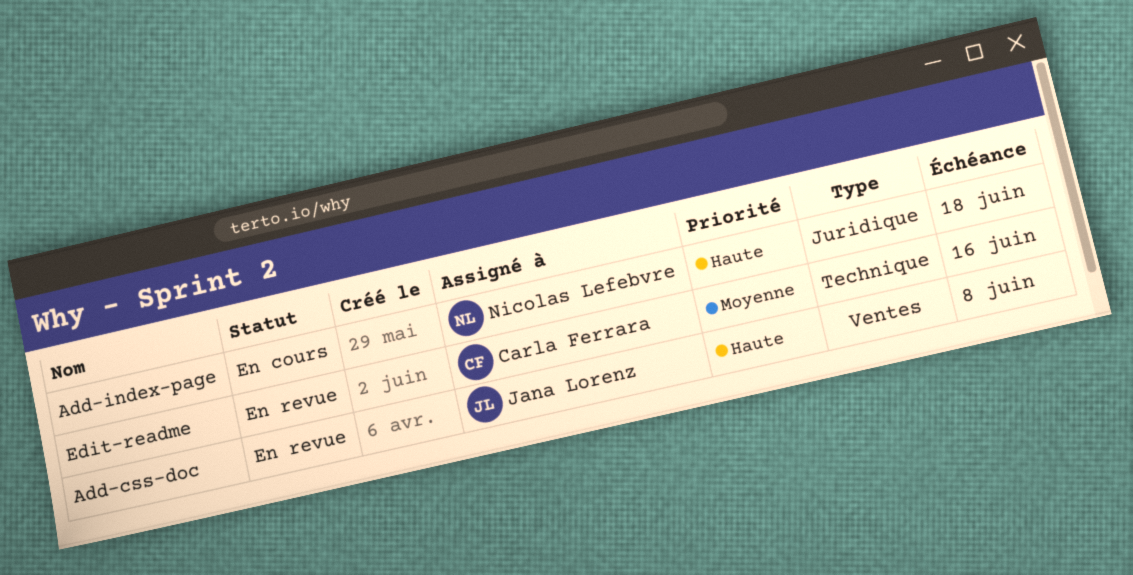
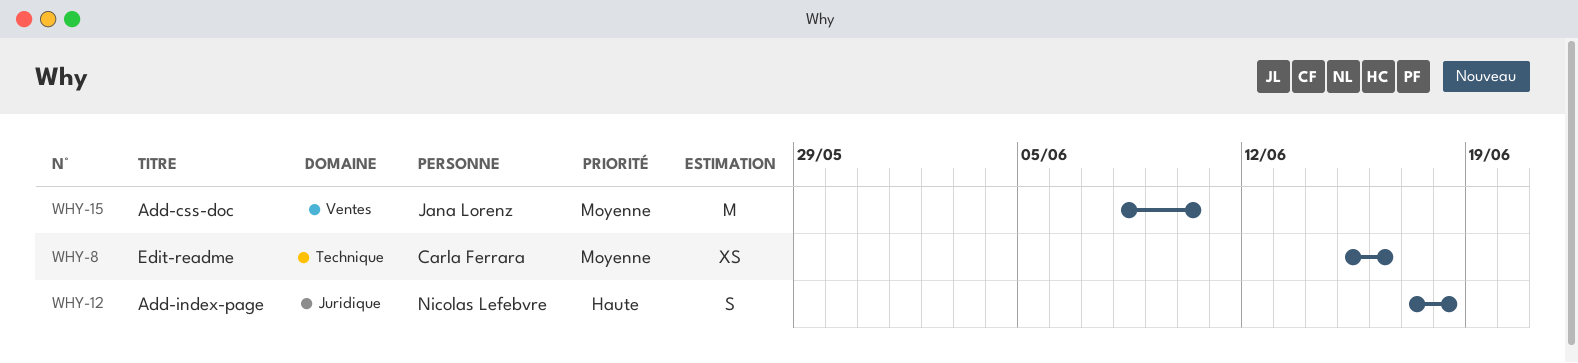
Add-css-doc, priority: Haute -> Moyenne
Add-css-doc, due: Jun 8 -> Jun 10

